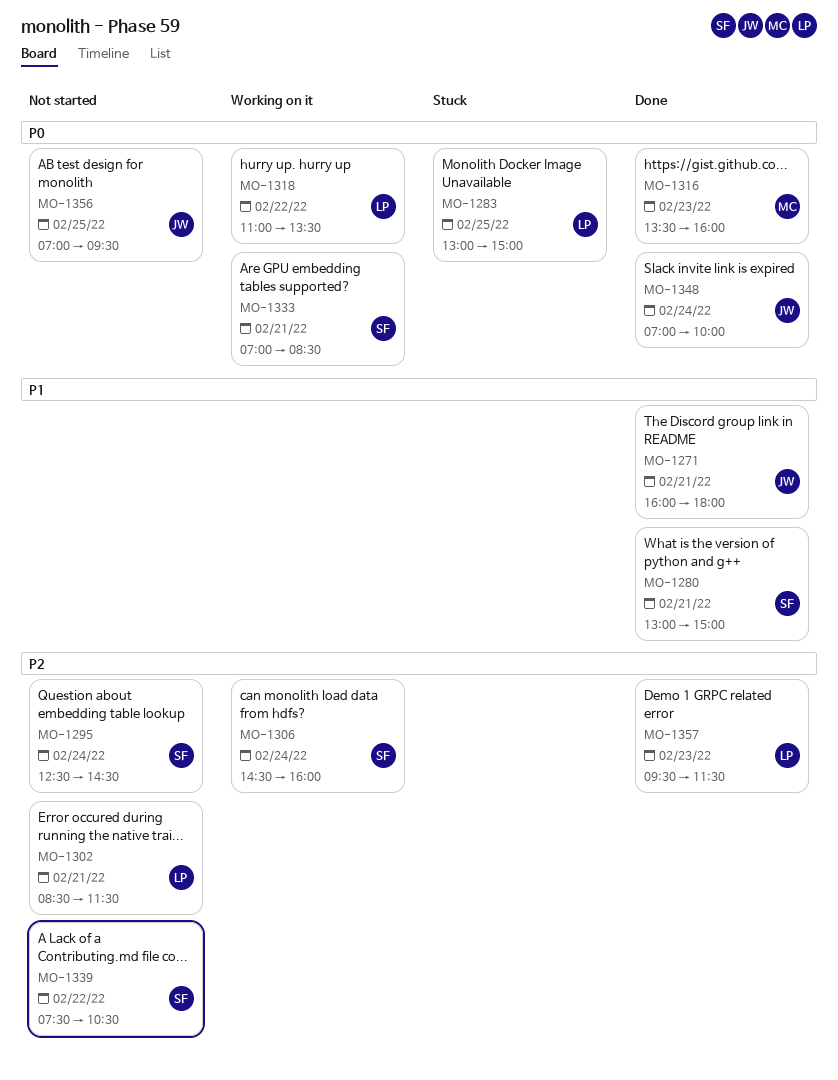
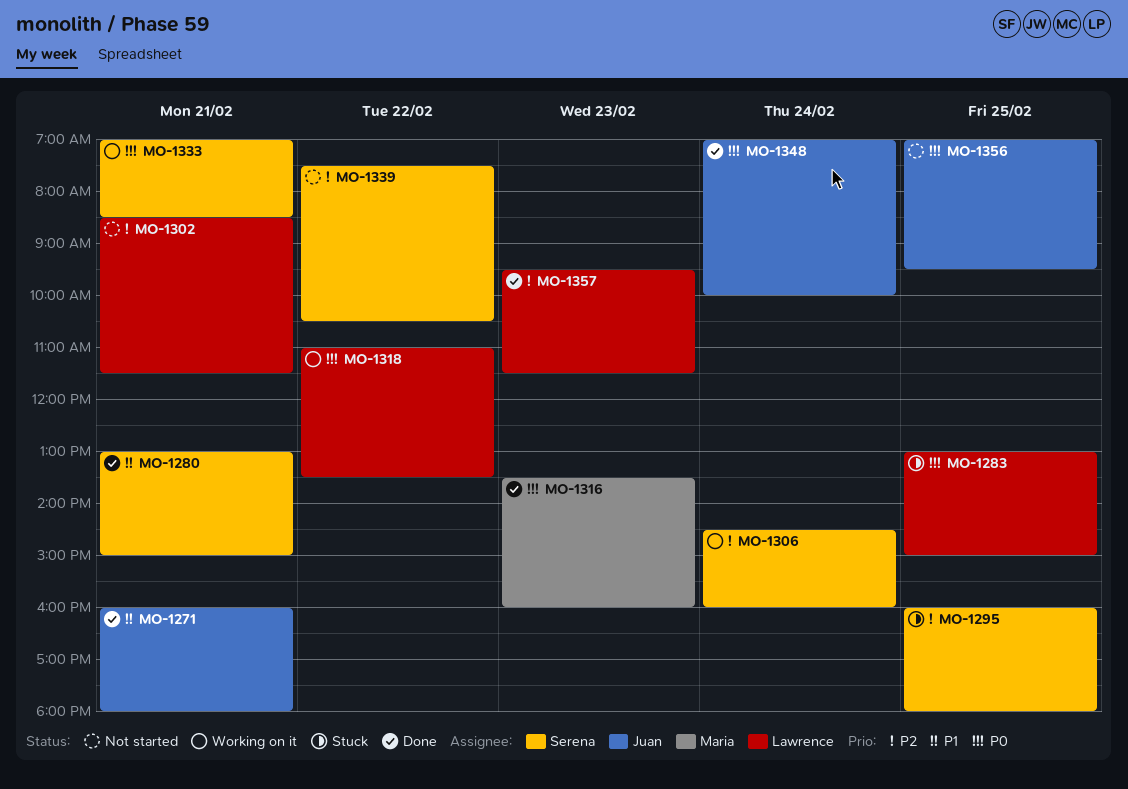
MO-1295, status: Not started -> Stuck
MO-1295, day: Feb 24 -> Feb 25
MO-1295, begins: 12:30 -> 16:00
MO-1295, ends: 14:30 -> 18:00

